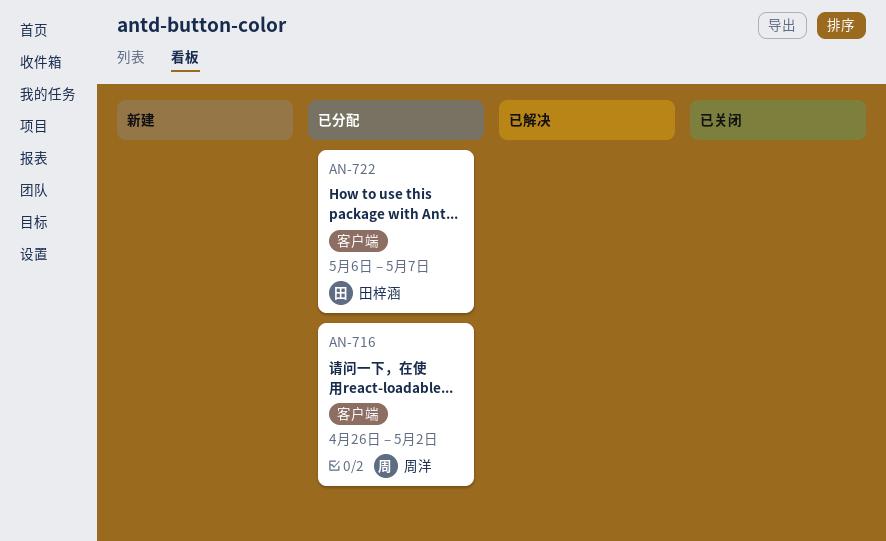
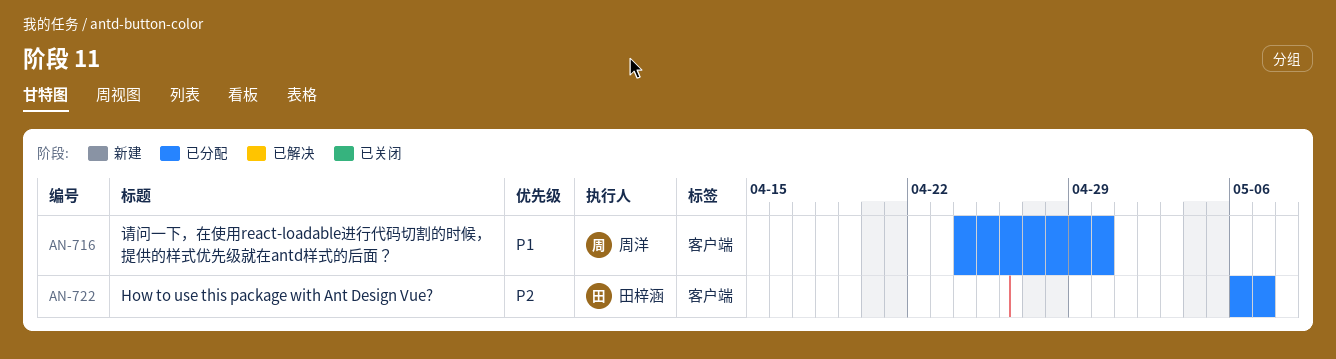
AN-716, start: Apr 26 -> Apr 24
AN-716, due: May 2 -> Apr 30

